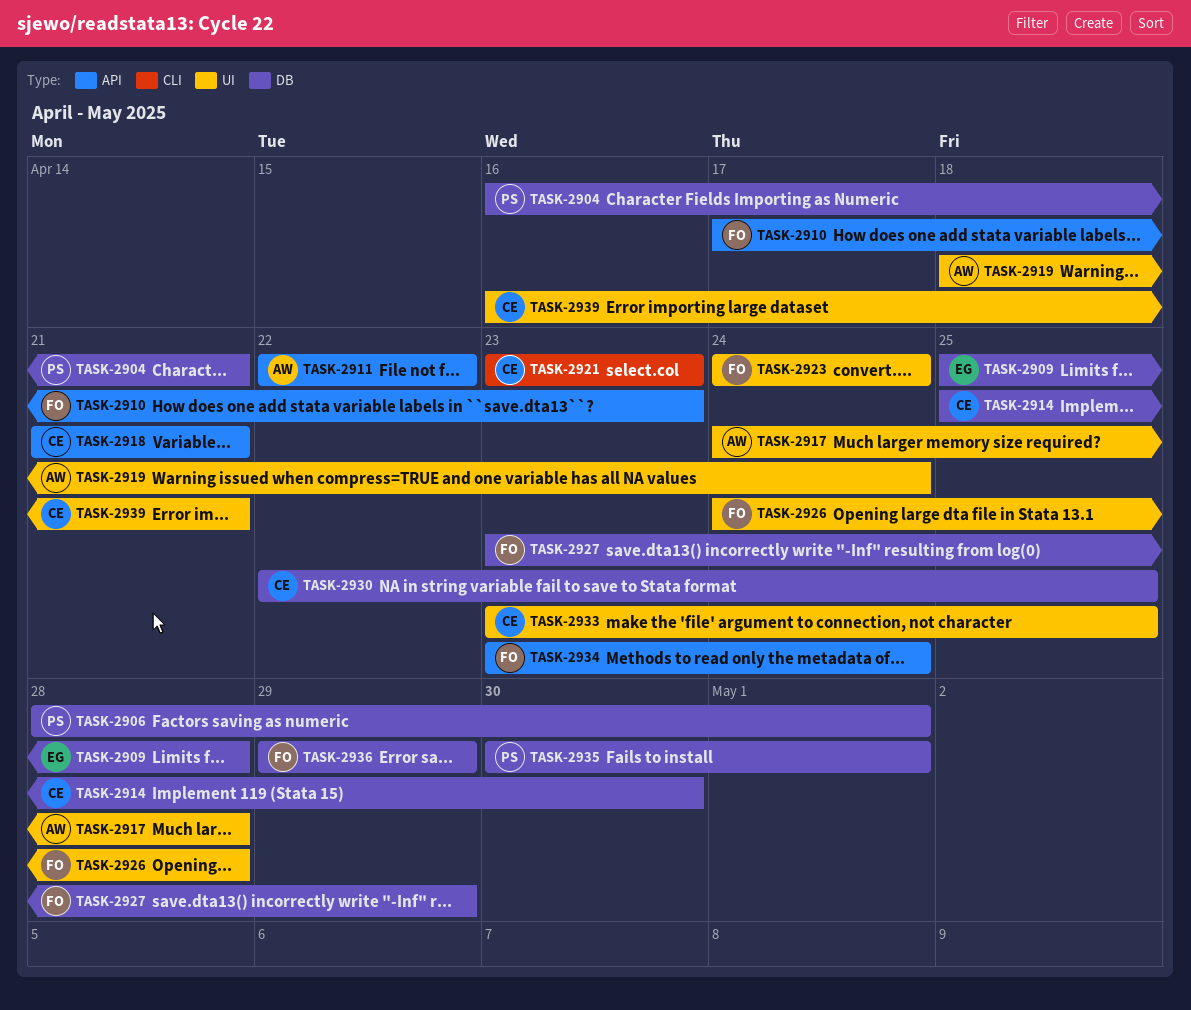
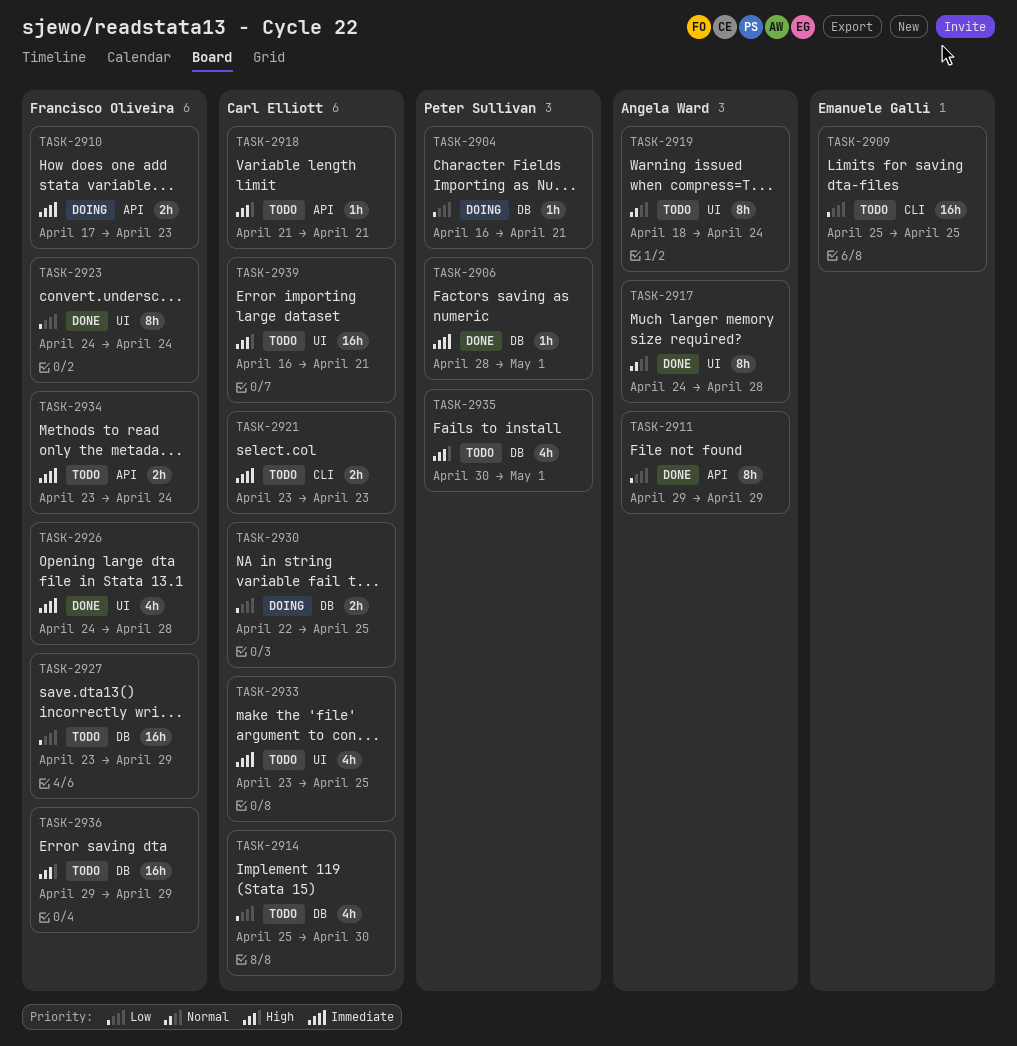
TASK-2909, label: DB -> CLI
TASK-2909, due: Apr 28 -> Apr 25
TASK-2911, start: Apr 22 -> Apr 29
TASK-2911, due: Apr 22 -> Apr 29

